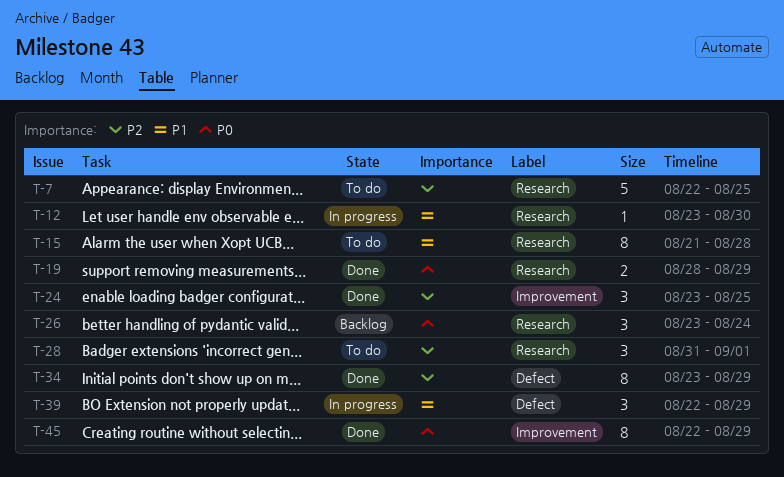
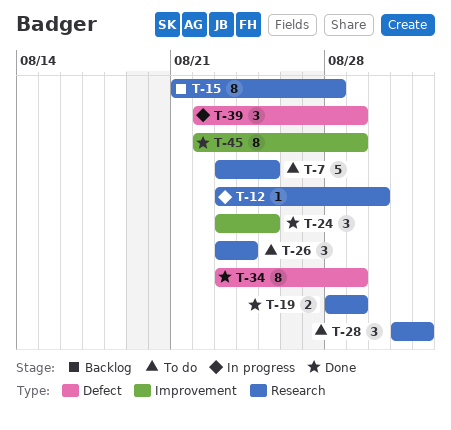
T-7, start: Aug 22 -> Aug 23
T-15, status: To do -> Backlog
T-26, status: Backlog -> To do

